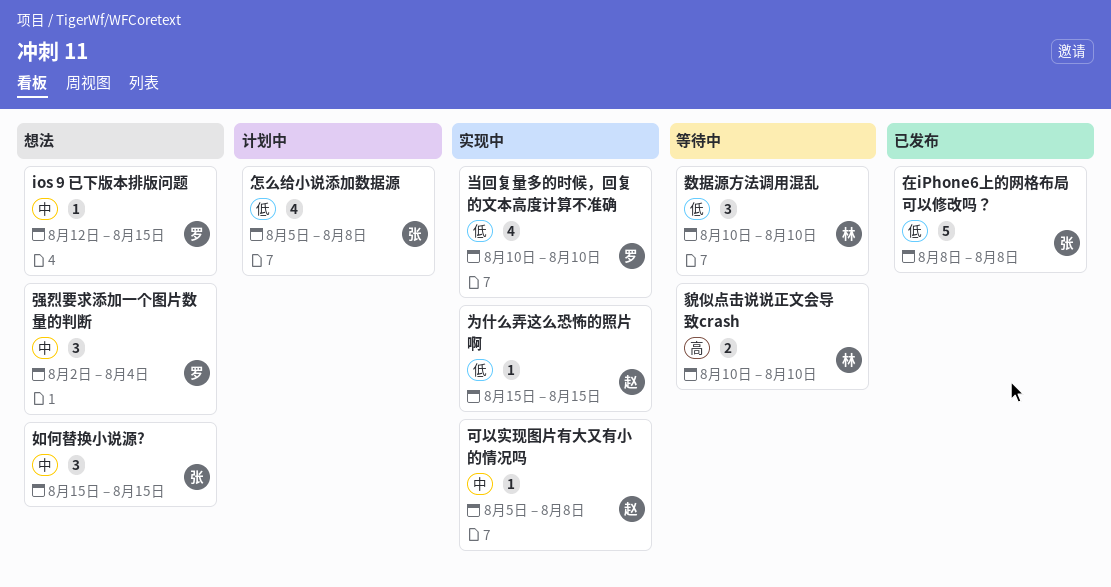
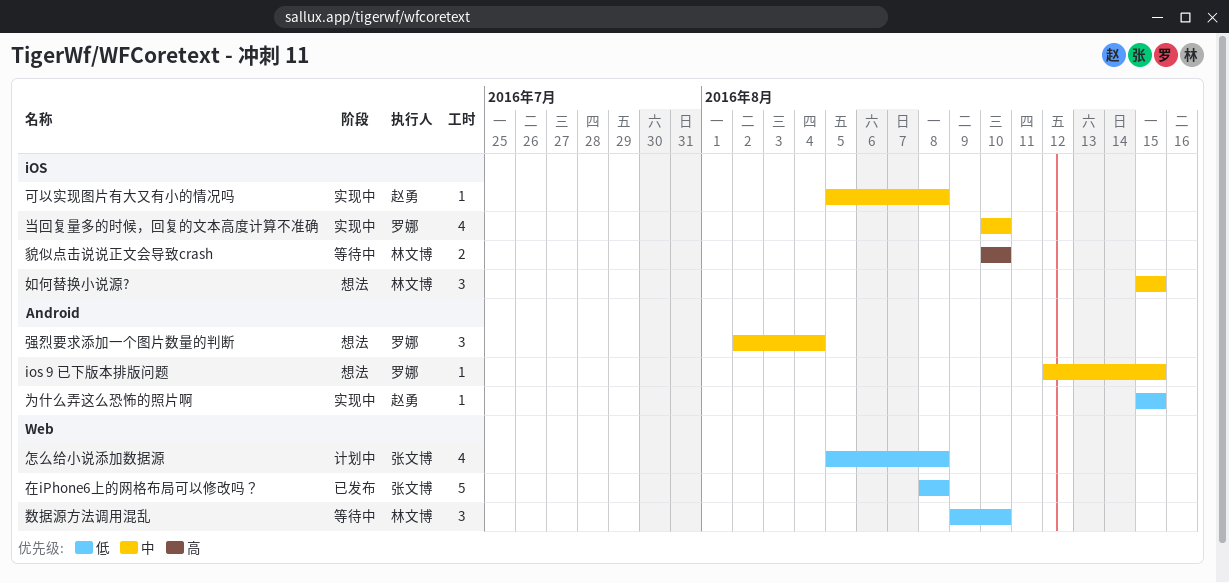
如何替换小说源?, owner: 张文博 -> 林文博
当回复量多的时候，回复的文本高度计算不准确, priority: 低 -> 中
数据源方法调用混乱, start: Aug 10 -> Aug 9

